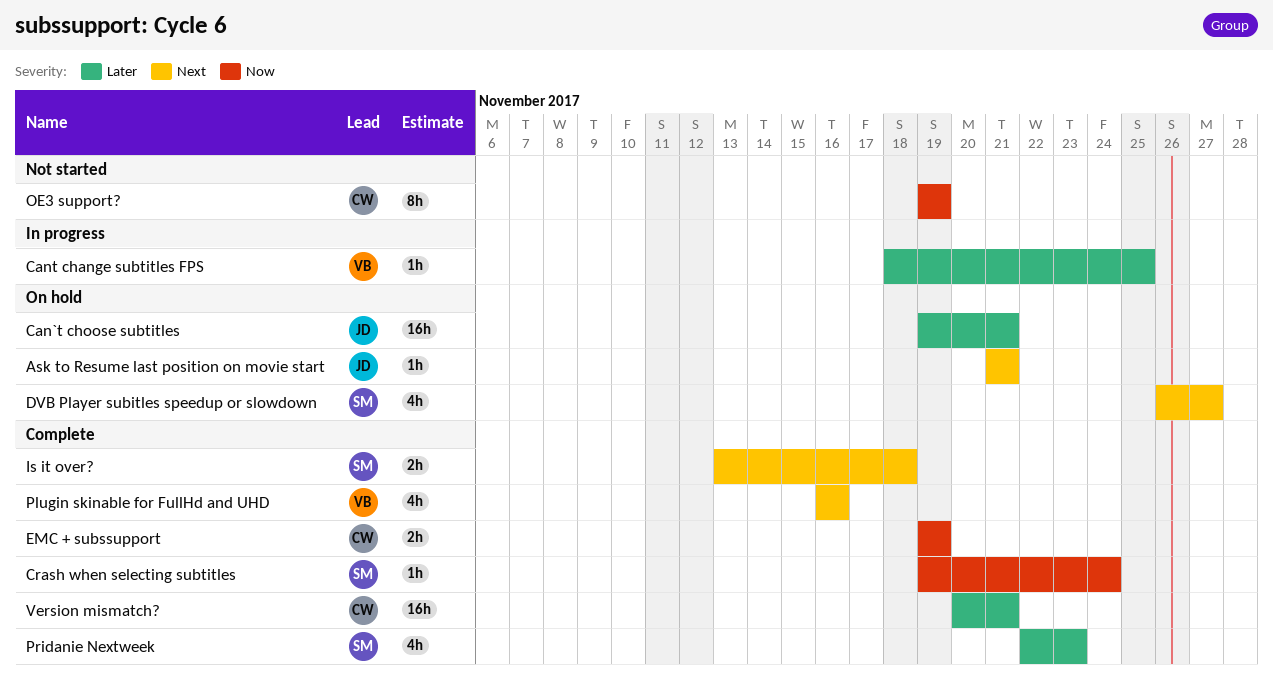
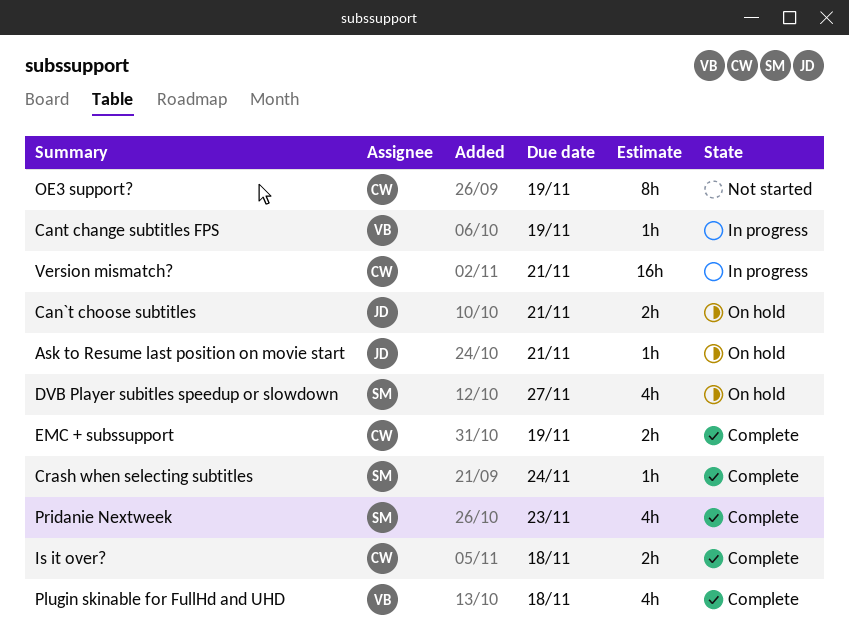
Can`t choose subtitles, estimate: 16h -> 2h
Cant change subtitles FPS, due: Nov 25 -> Nov 19
Is it over?, owner: SM -> CW
Plugin skinable for FullHd and UHD, due: Nov 16 -> Nov 18
Version mismatch?, status: Complete -> In progress

